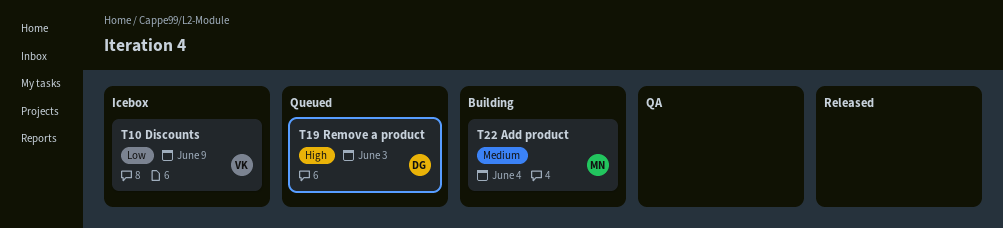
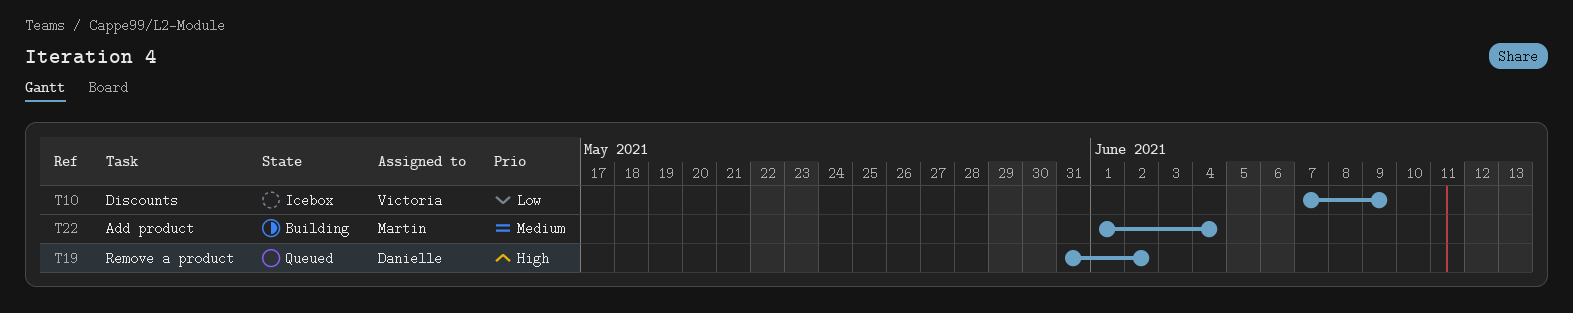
T19, due: Jun 3 -> Jun 2

